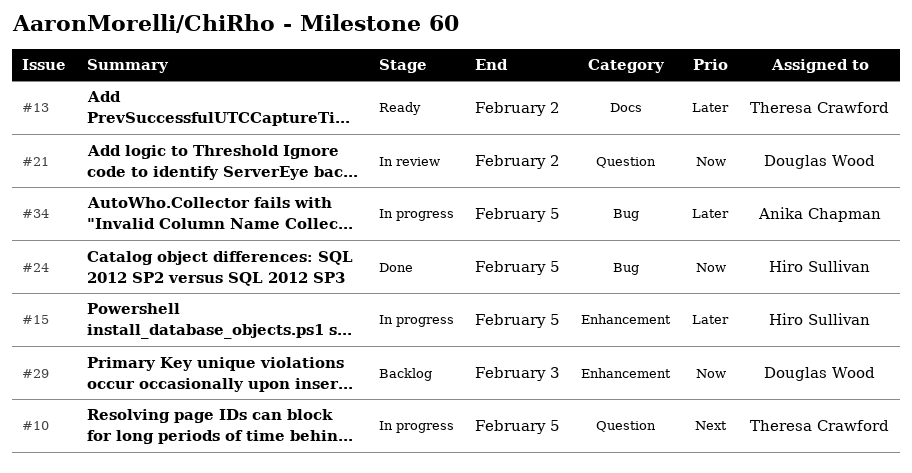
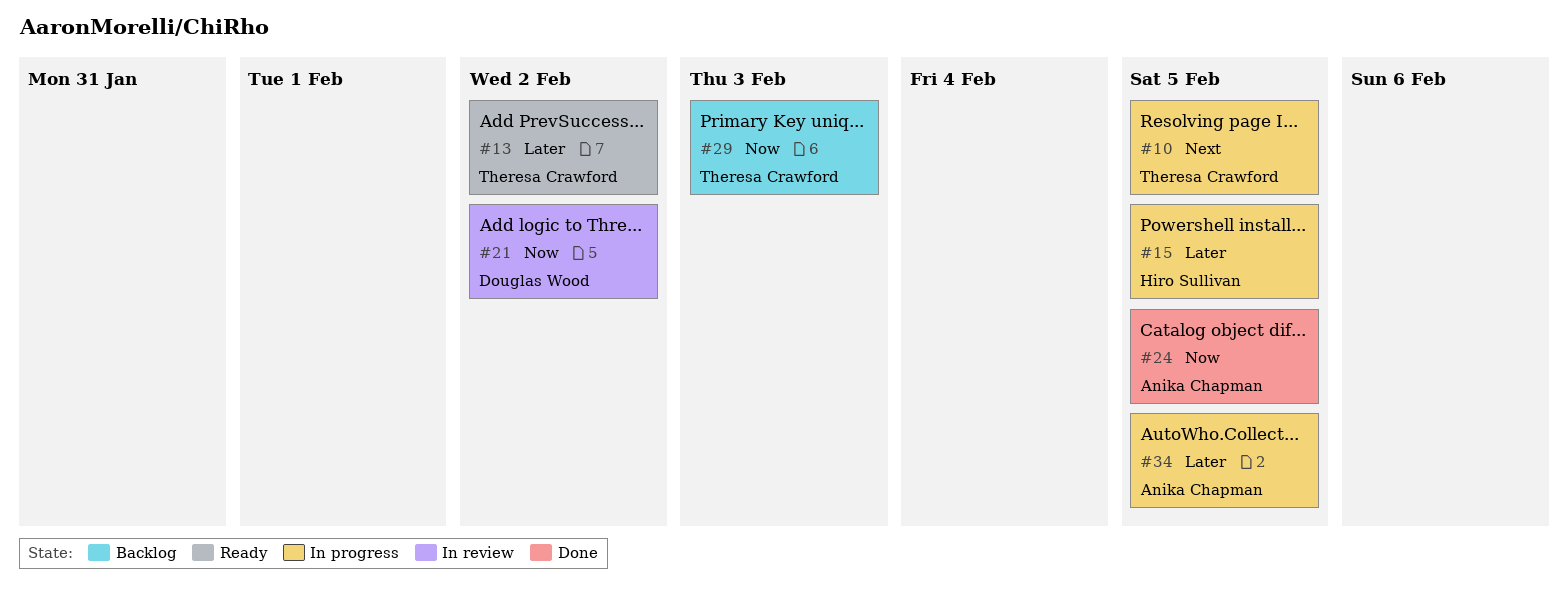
#24, owner: Hiro Sullivan -> Anika Chapman
#29, owner: Douglas Wood -> Theresa Crawford

